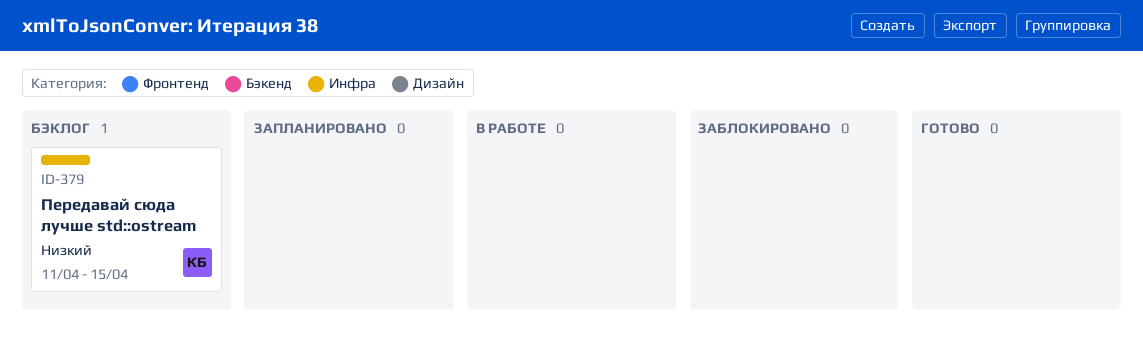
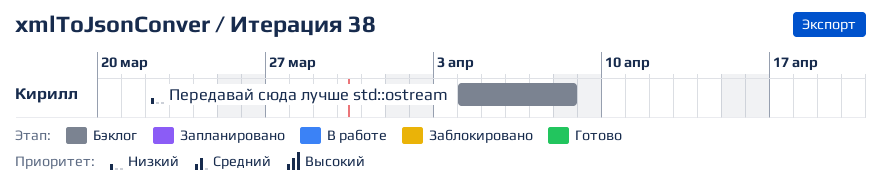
Передавай сюда лучше std::ostream, start: Apr 11 -> Apr 4
Передавай сюда лучше std::ostream, due: Apr 15 -> Apr 8

